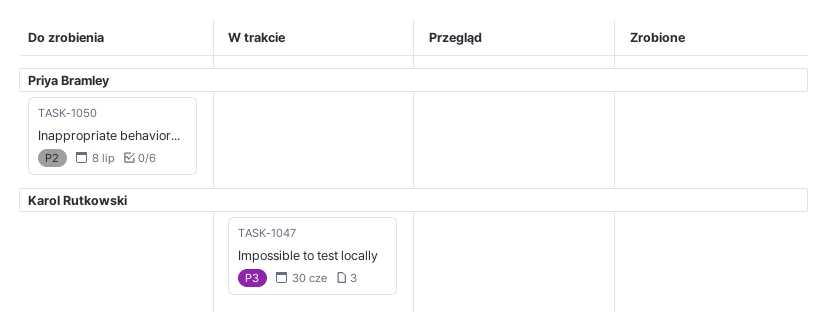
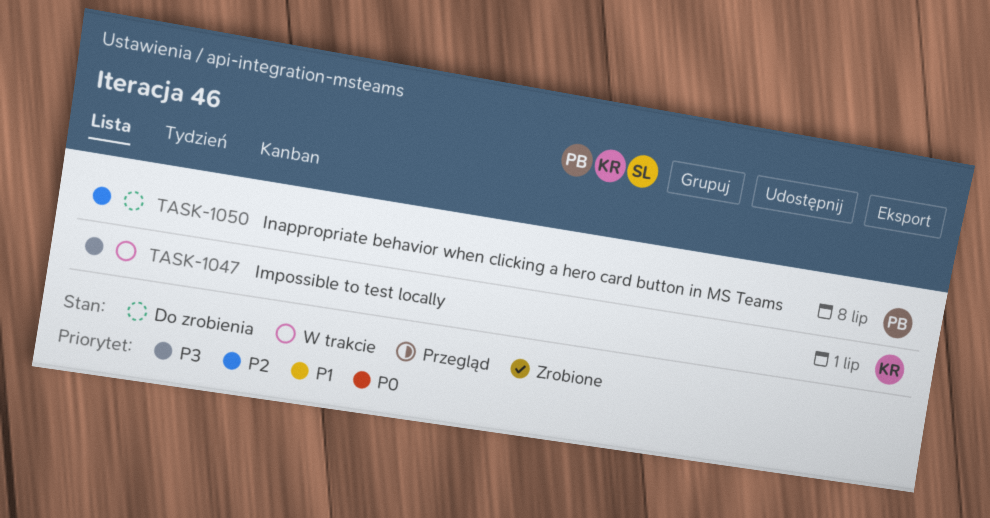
TASK-1047, due: Jun 30 -> Jul 1

